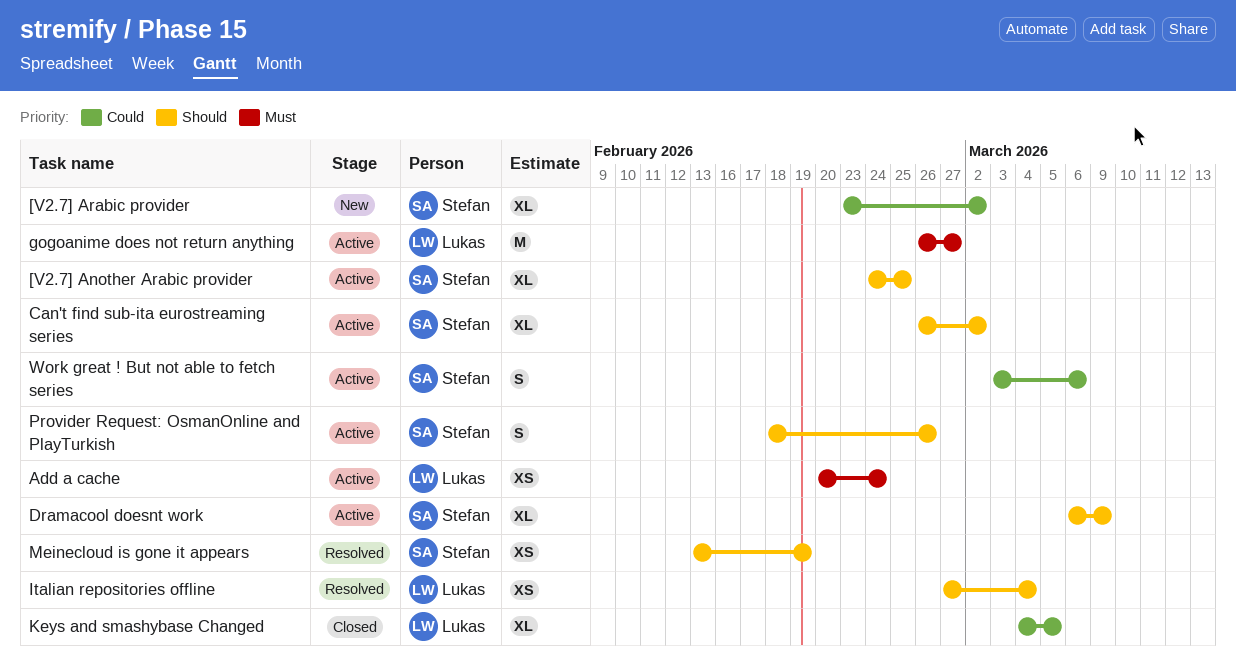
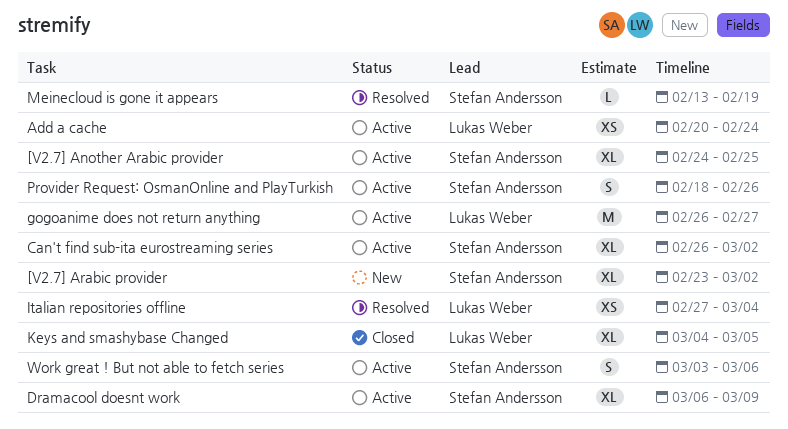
Meinecloud is gone it appears, estimate: XS -> L

